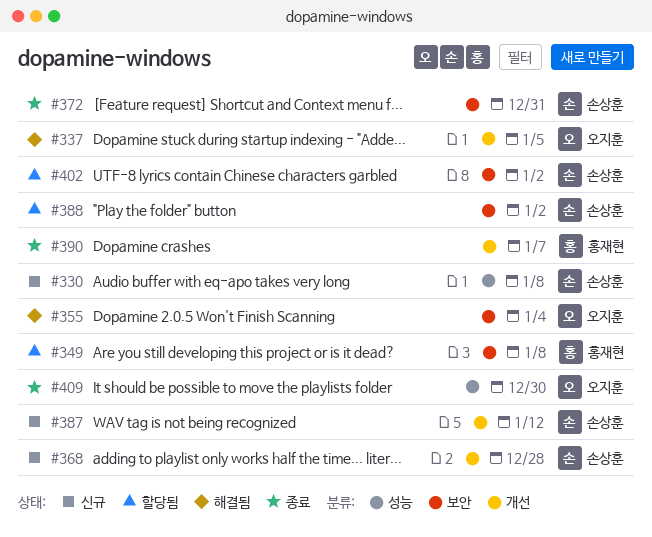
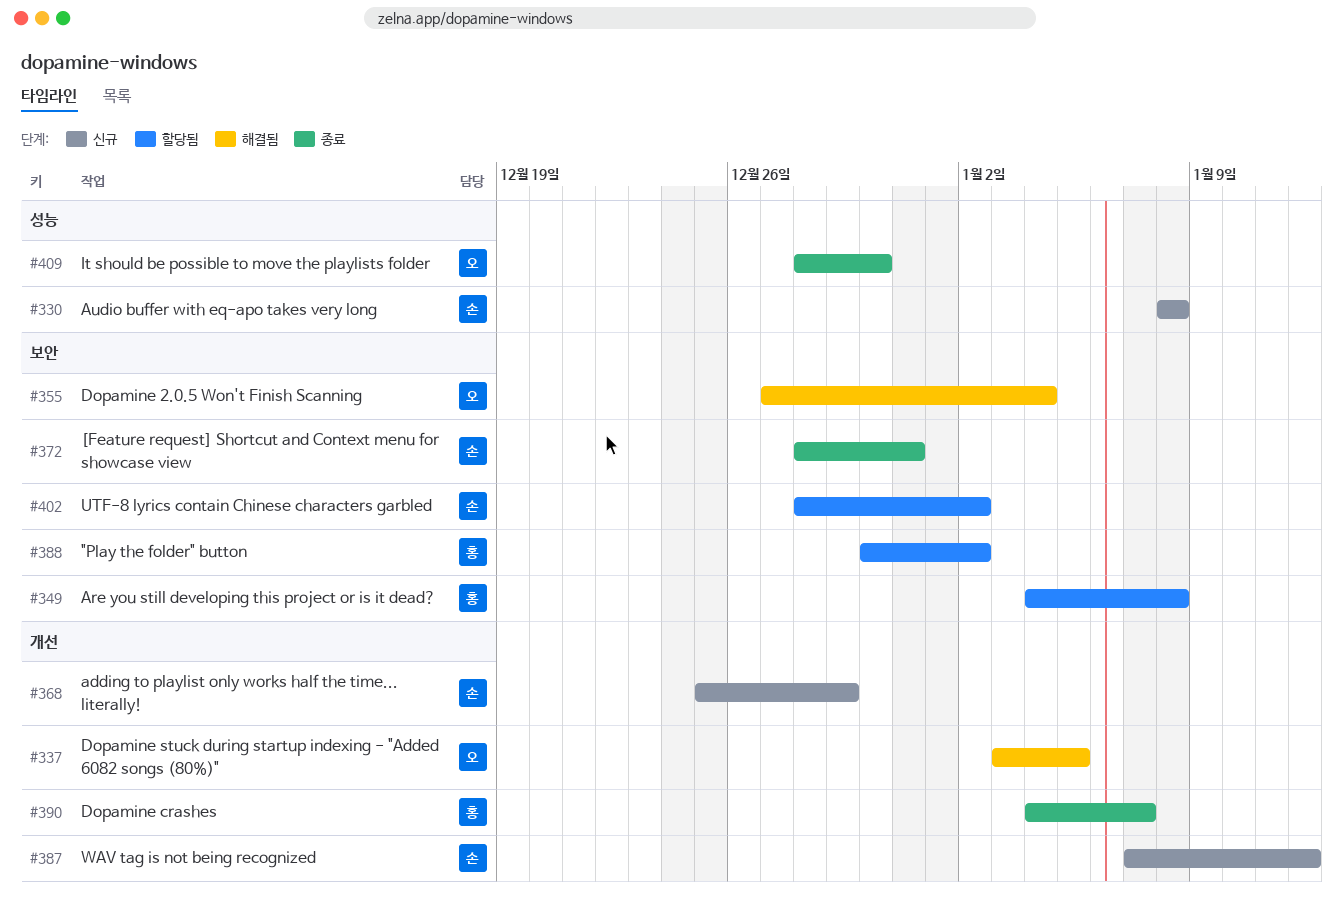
#368, due: Dec 28 -> Dec 29
#388, owner: 손상훈 -> 홍재현

